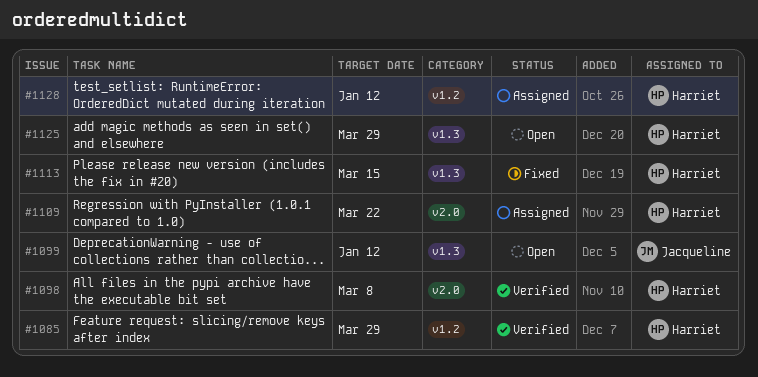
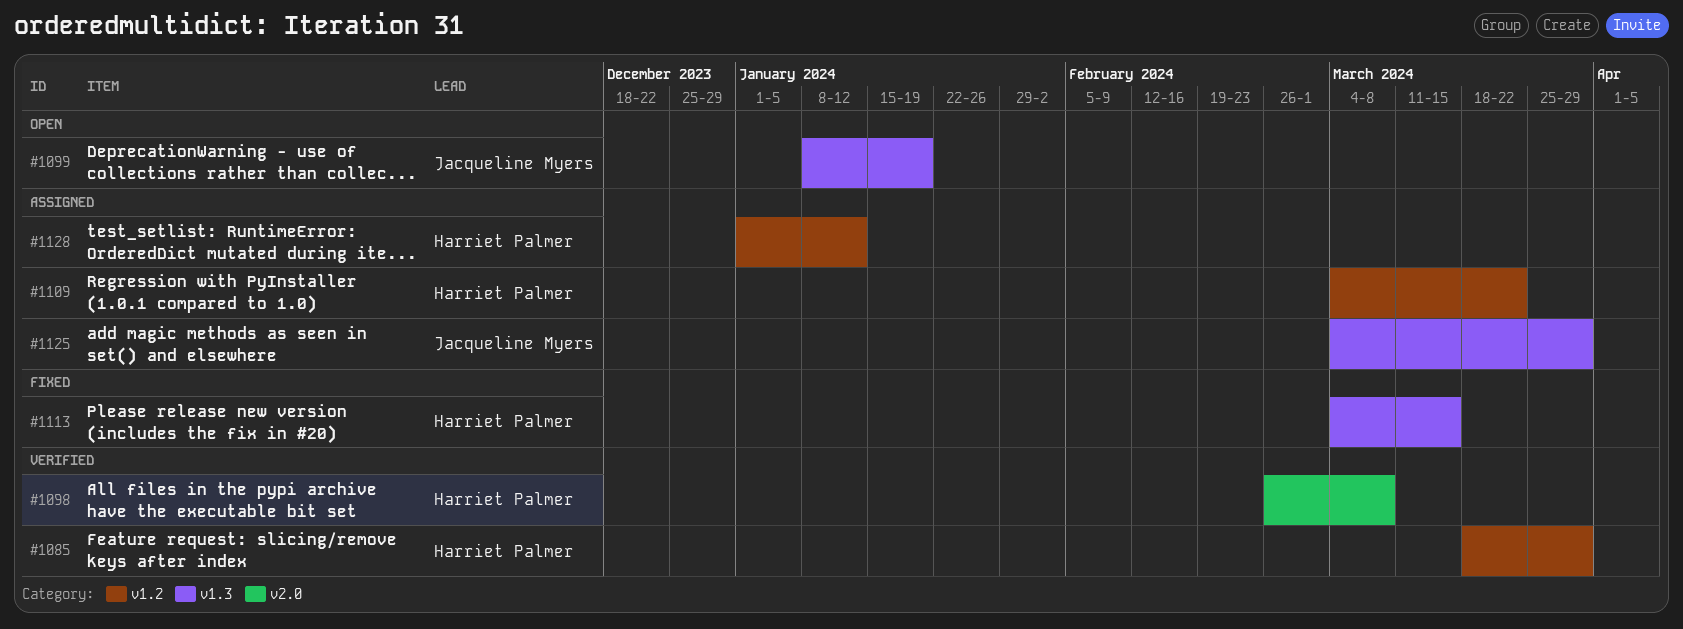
#1099, due: Jan 12 -> Jan 19
#1109, label: v2.0 -> v1.2
#1125, status: Open -> Assigned
#1125, owner: Harriet Palmer -> Jacqueline Myers

